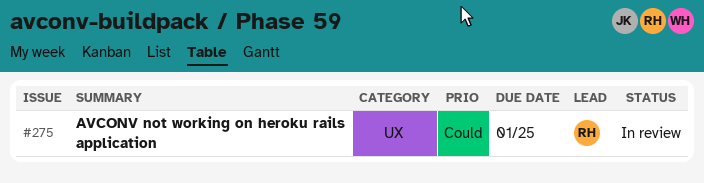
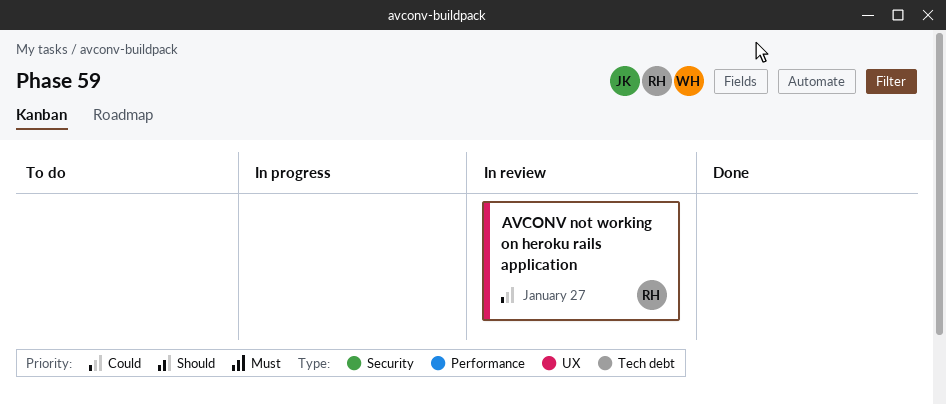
AVCONV not working on heroku rails application, due: Jan 25 -> Jan 27

